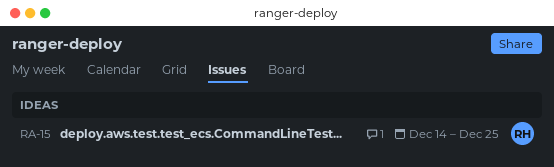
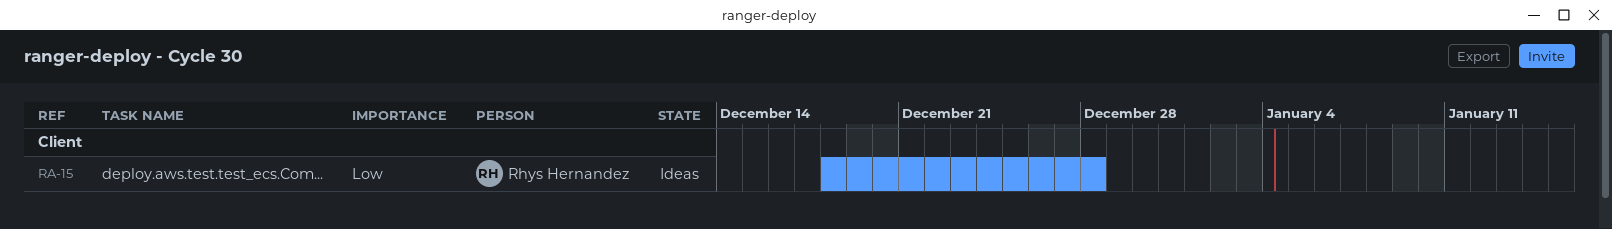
RA-15, start: Dec 14 -> Dec 18
RA-15, due: Dec 25 -> Dec 28

